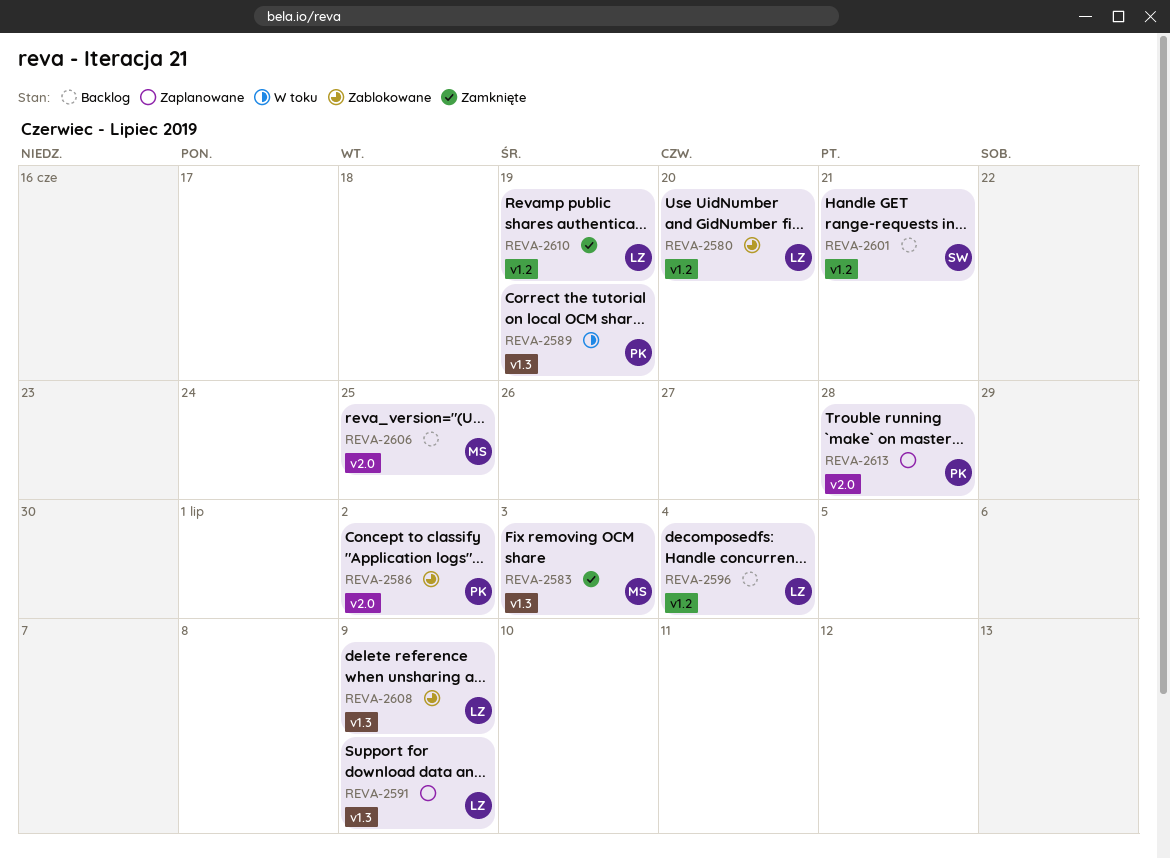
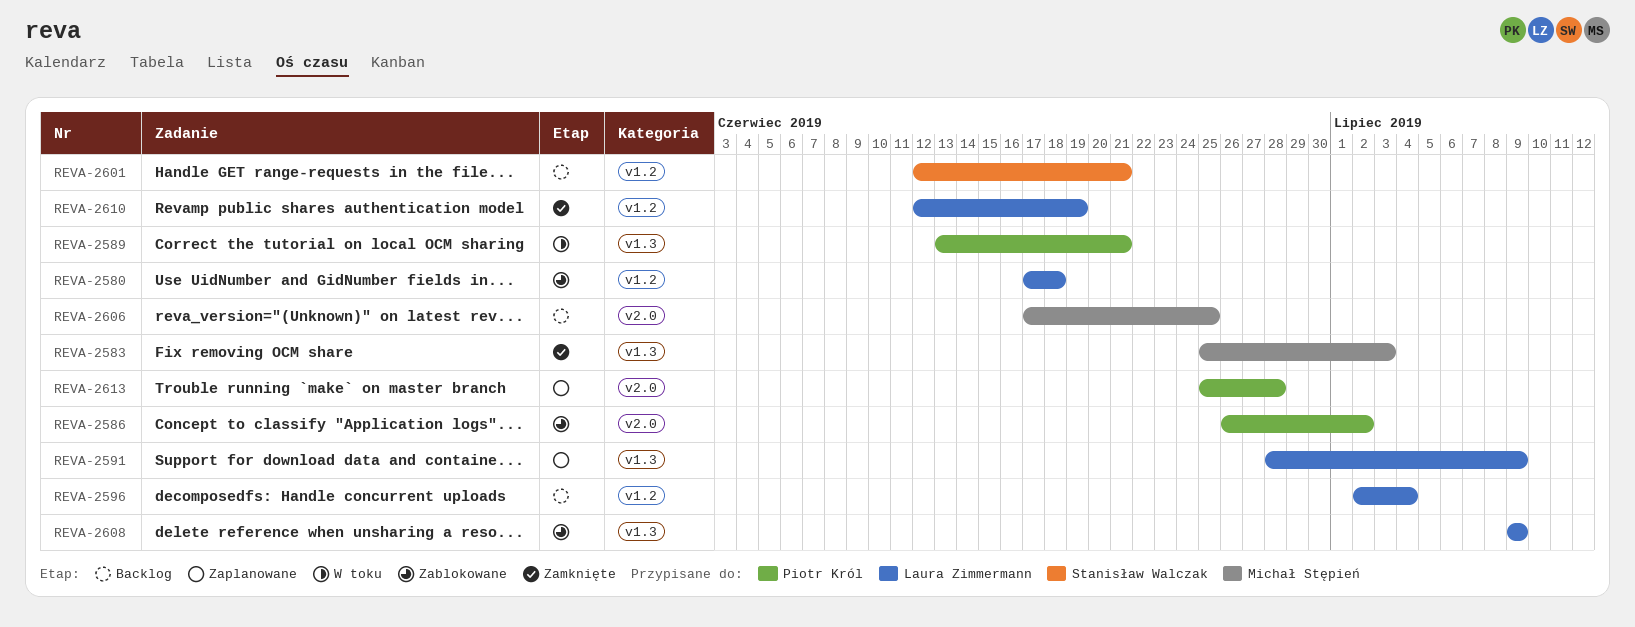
REVA-2580, due: Jun 20 -> Jun 18
REVA-2589, due: Jun 19 -> Jun 21

